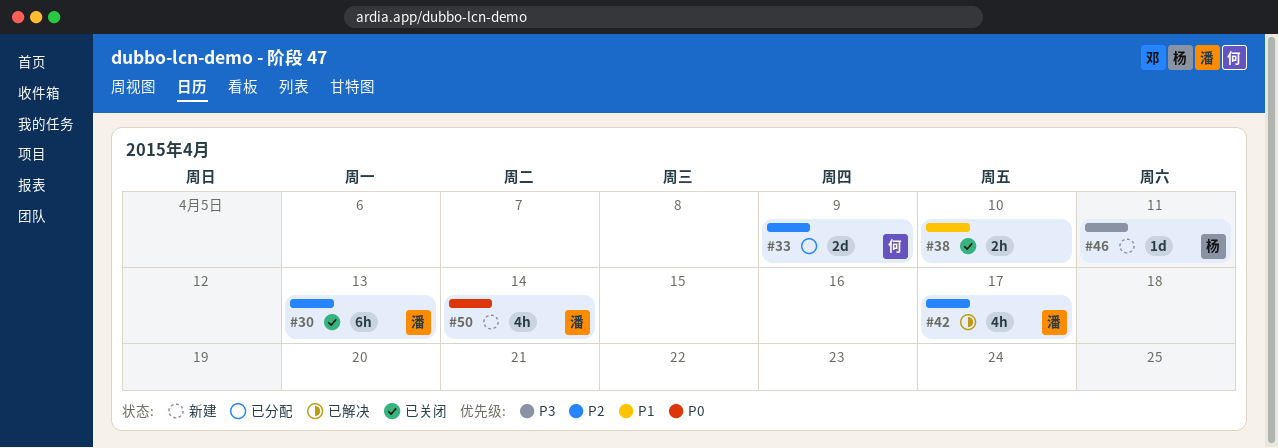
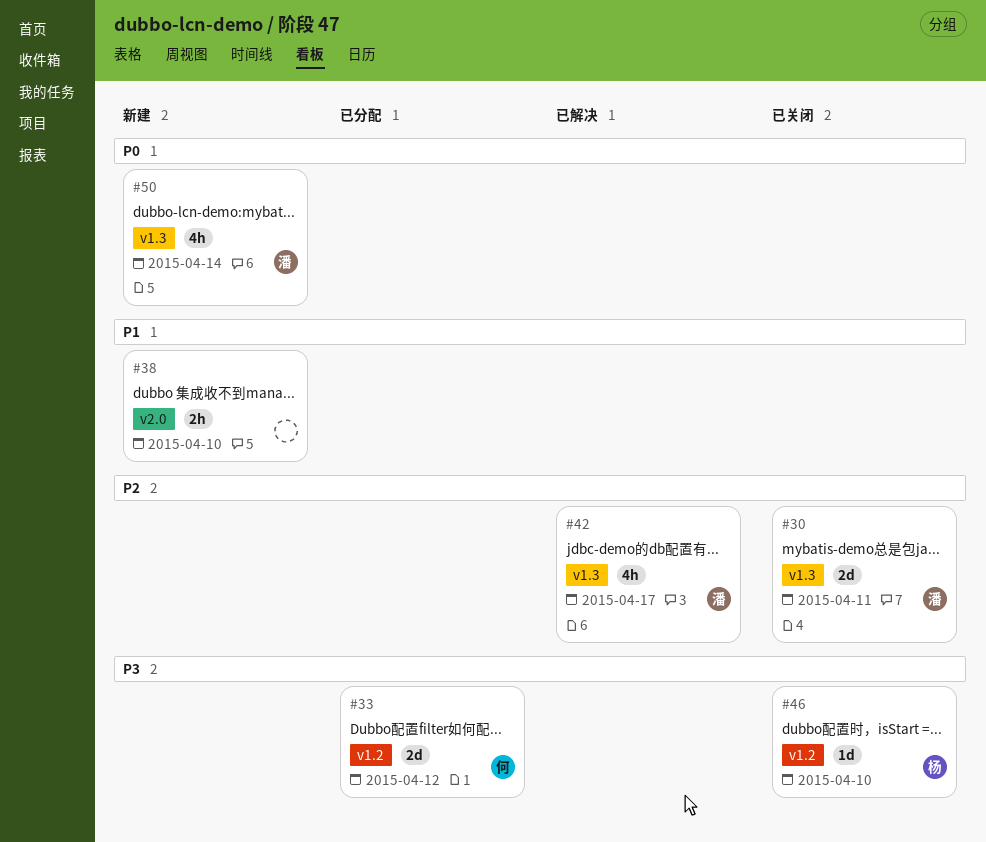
#30, estimate: 6h -> 2d
#30, due: Apr 13 -> Apr 11
#33, priority: P2 -> P3
#33, due: Apr 9 -> Apr 12
#38, status: 已关闭 -> 新建
#46, status: 新建 -> 已关闭
#46, due: Apr 11 -> Apr 10

